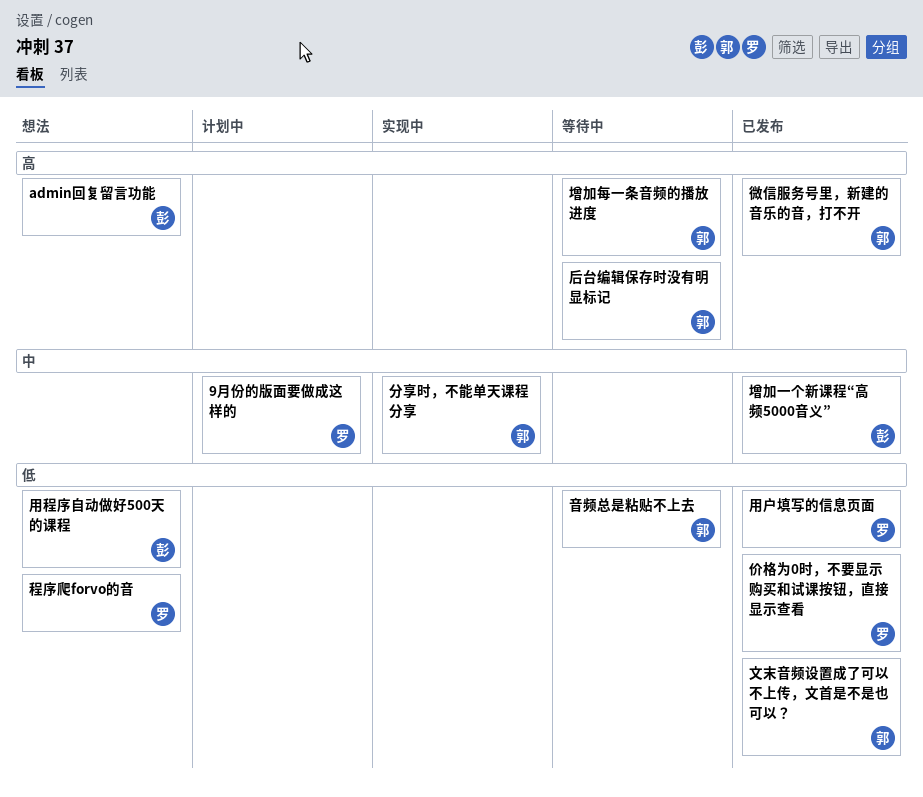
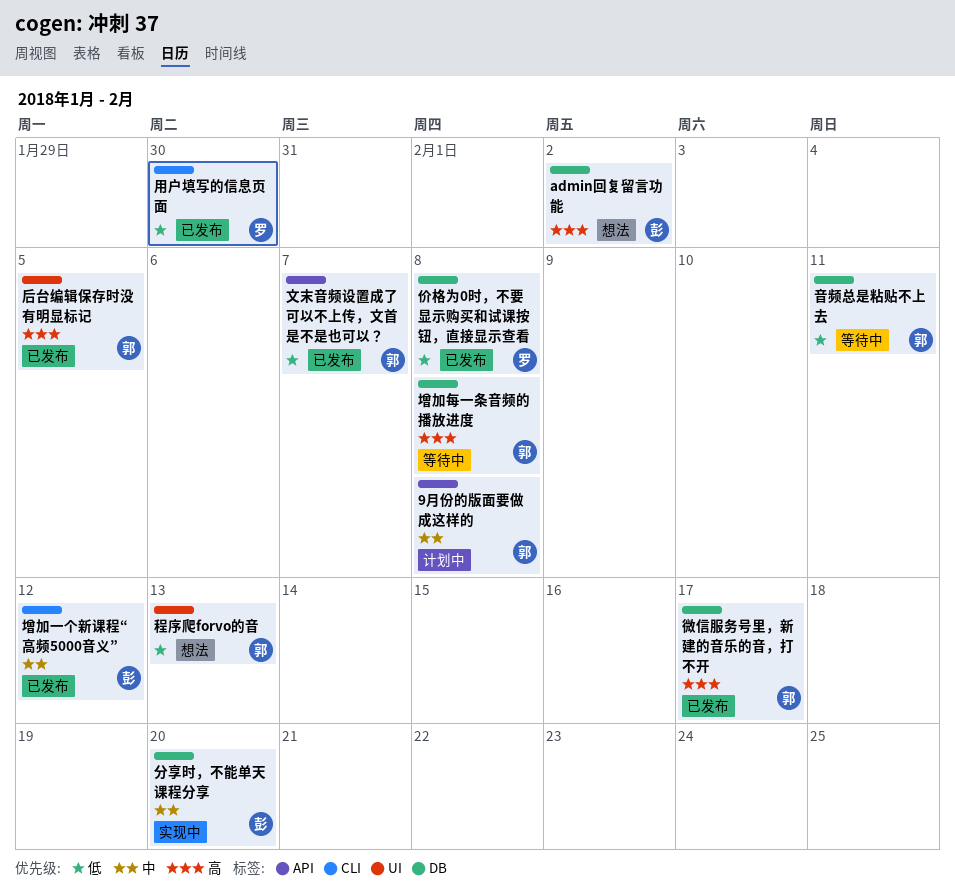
9月份的版面要做成这样的, owner: 罗 -> 郭
分享时，不能单天课程分享, owner: 郭 -> 彭
后台编辑保存时没有明显标记, status: 等待中 -> 已发布
用程序自动做好500天的课程: present -> none
程序爬forvo的音, owner: 罗 -> 郭

